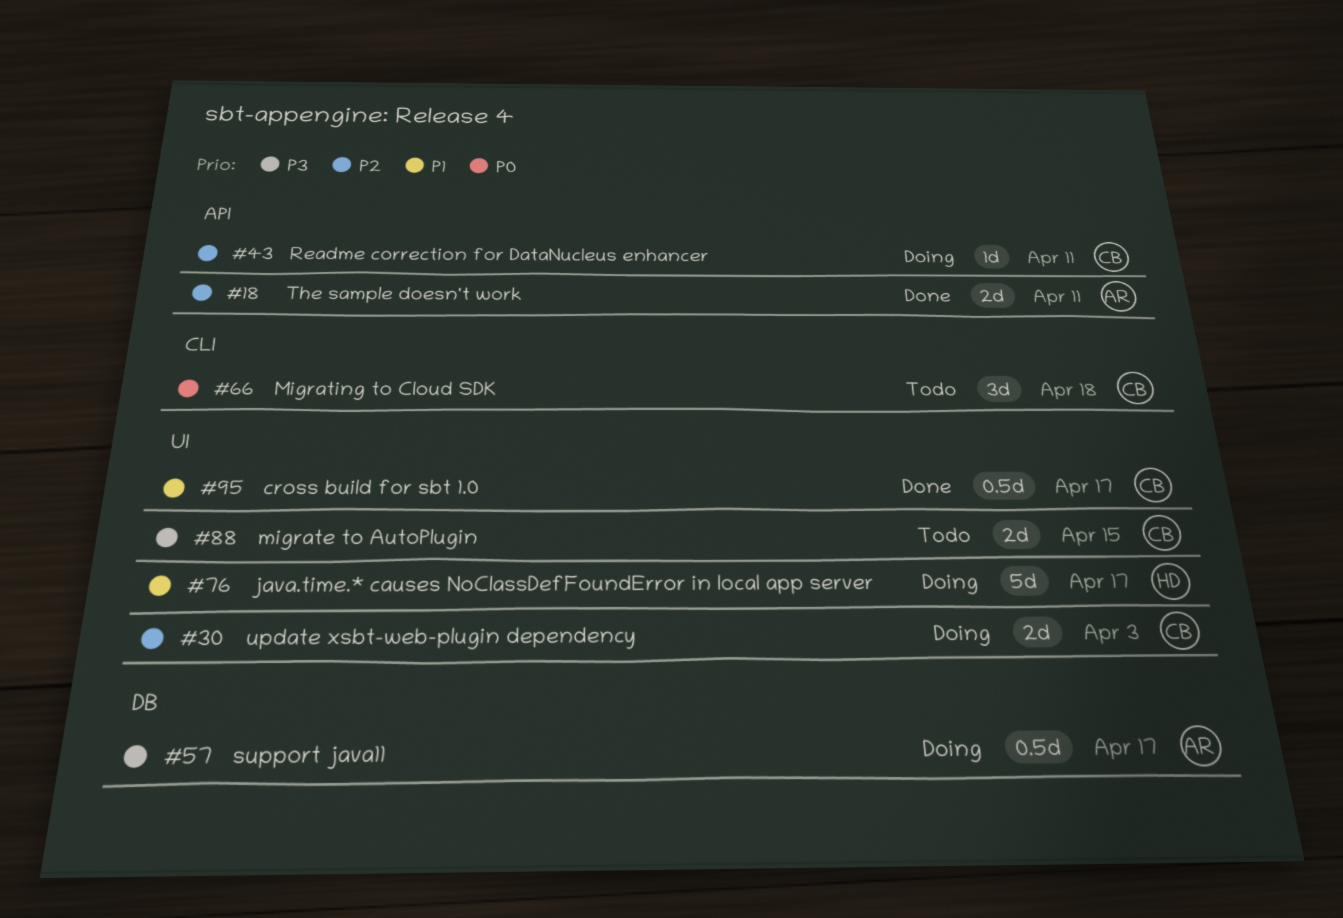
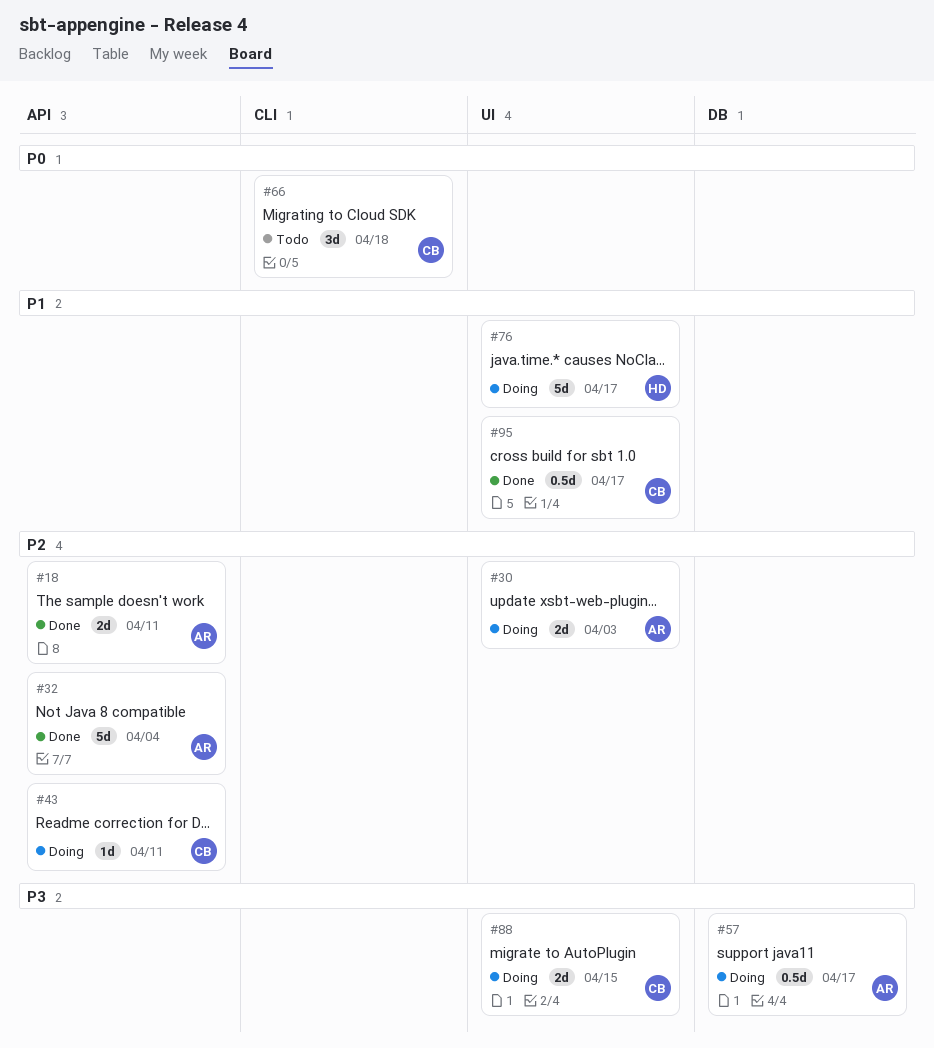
#30, owner: CB -> AR
#32: none -> present
#88, status: Todo -> Doing

